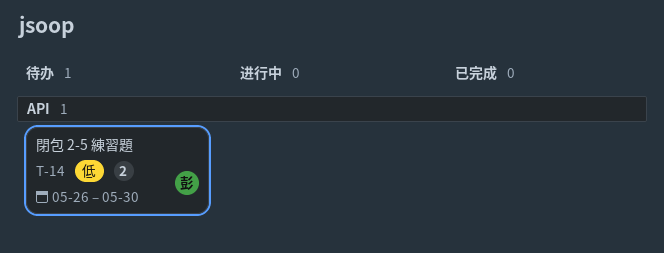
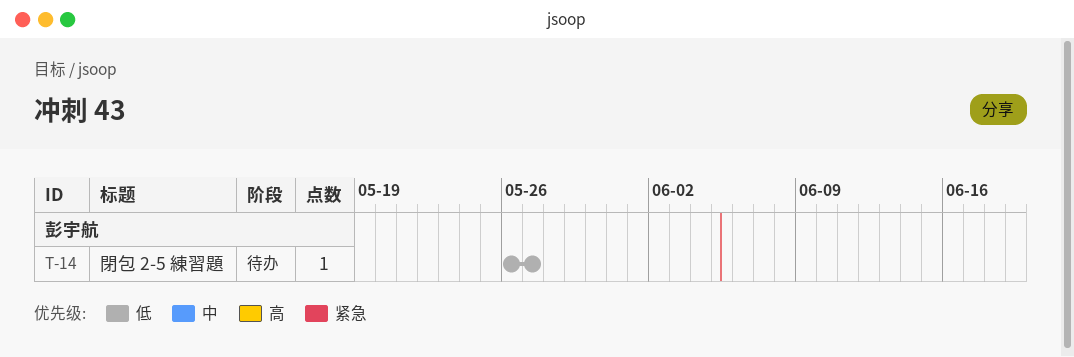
T-14, estimate: 2 -> 1
T-14, due: May 30 -> May 27

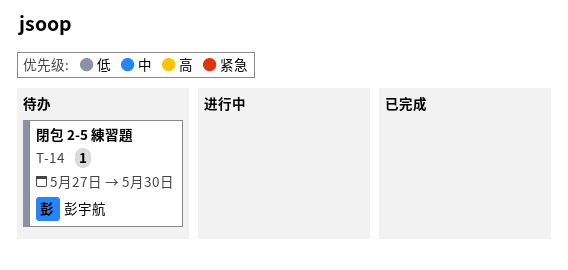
T-14, start: May 26 -> May 27
T-14, due: May 27 -> May 30

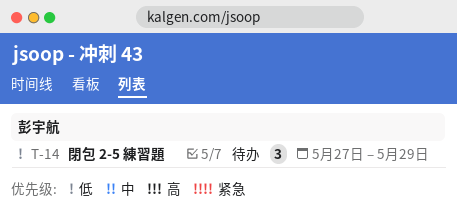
T-14, estimate: 1 -> 3
T-14, due: May 30 -> May 29

